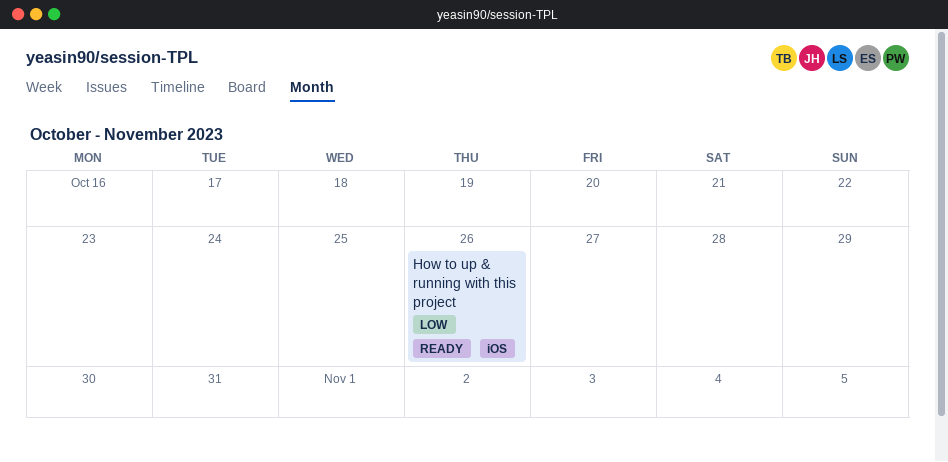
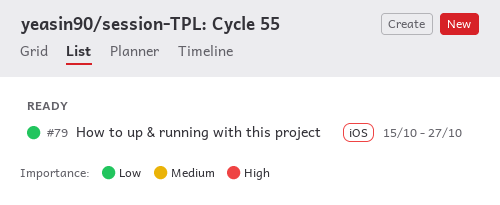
How to up & running with this project, due: Oct 26 -> Oct 27

